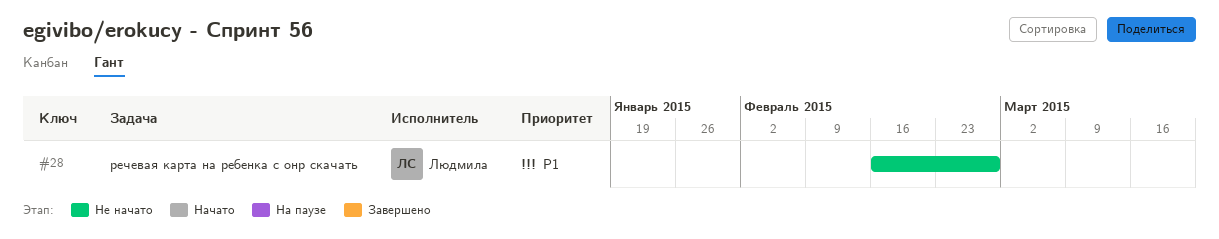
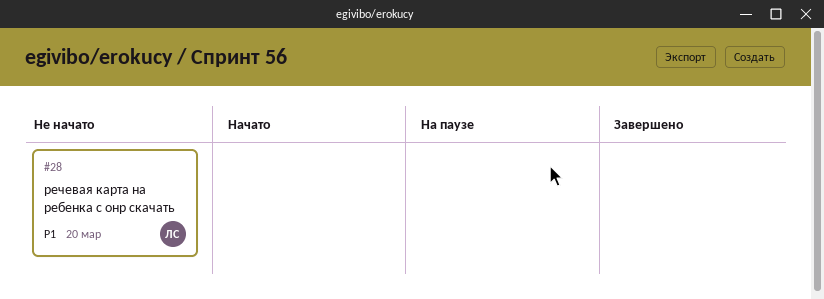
#28, due: Feb 27 -> Mar 20

